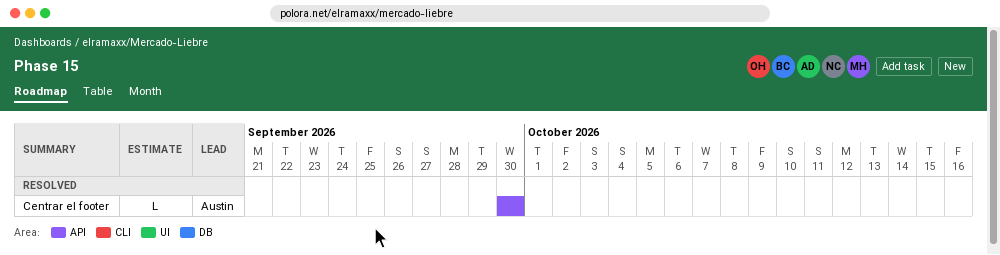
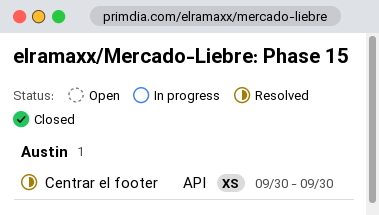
Centrar el footer, estimate: L -> XS

